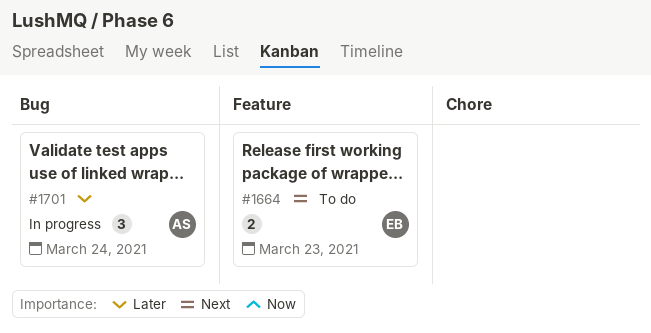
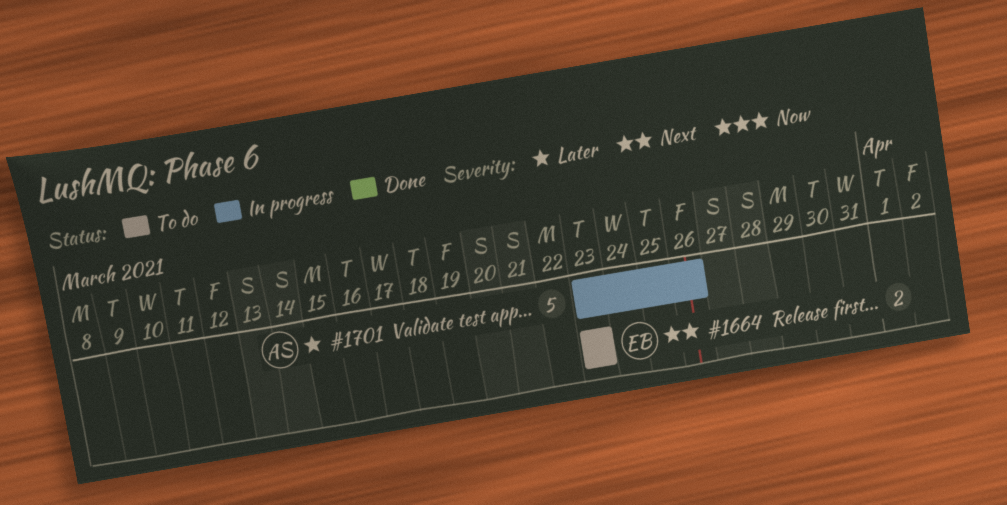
#1701, estimate: 3 -> 5
#1701, due: Mar 24 -> Mar 26

